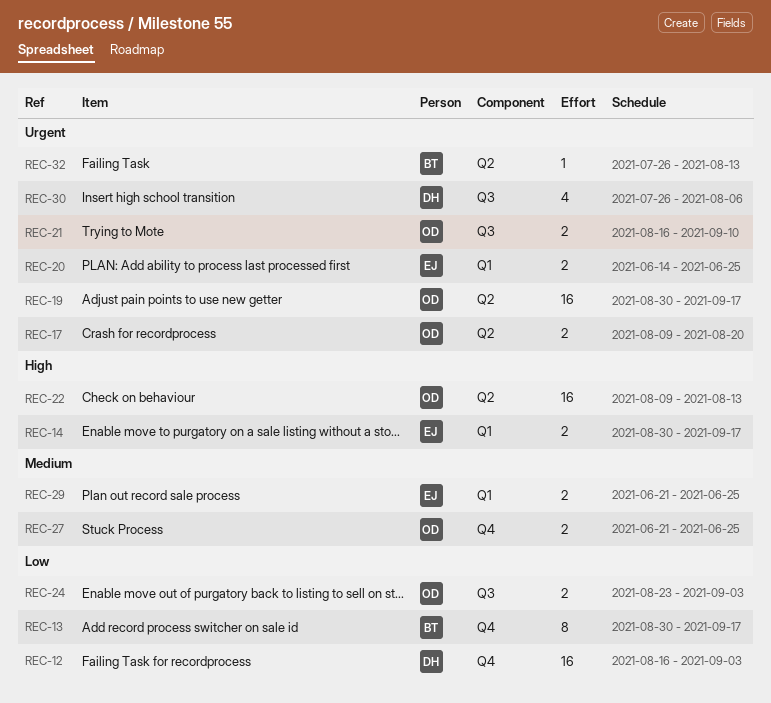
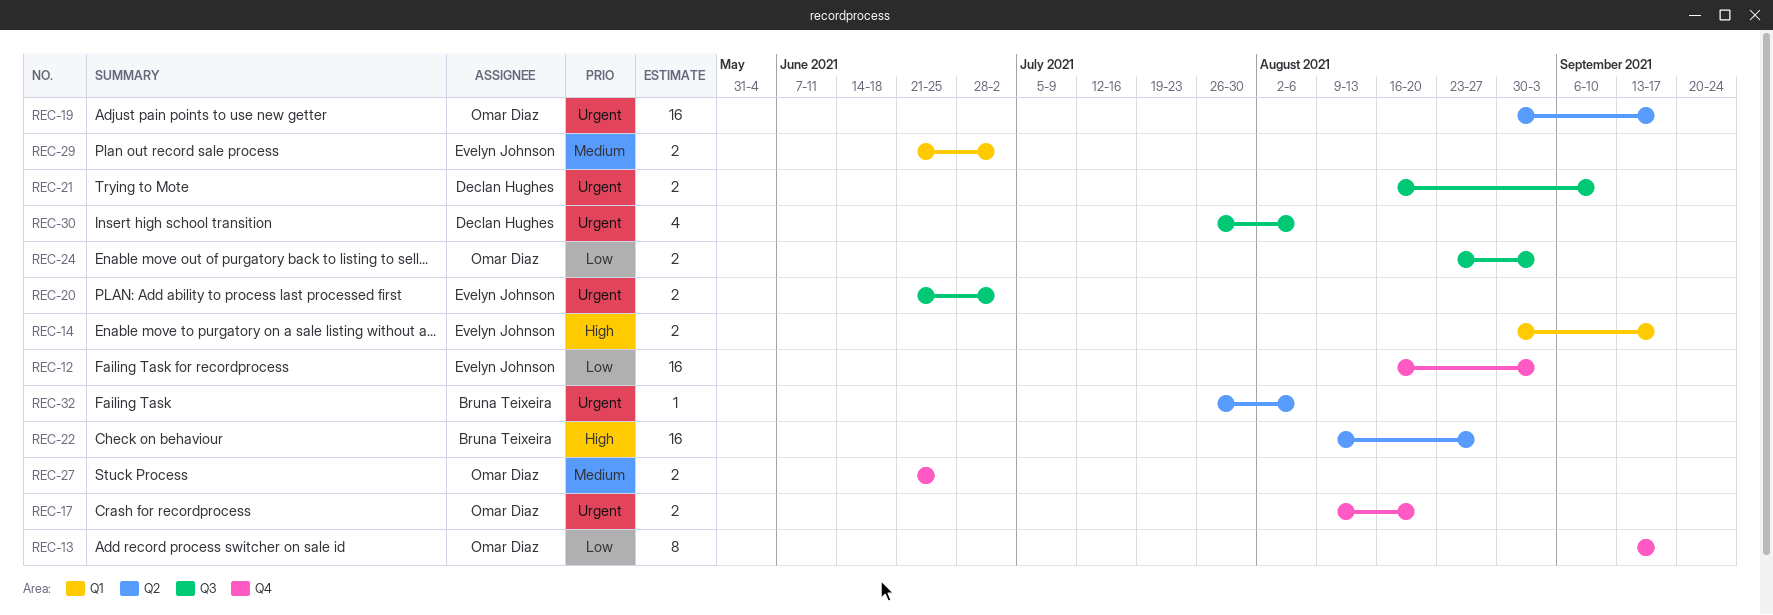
REC-12, owner: Declan Hughes -> Evelyn Johnson
REC-13, owner: Bruna Teixeira -> Omar Diaz
REC-13, start: Aug 30 -> Sep 13
REC-17, label: Q2 -> Q4
REC-20, label: Q1 -> Q3
REC-20, start: Jun 14 -> Jun 21
REC-20, due: Jun 25 -> Jul 2
REC-21, owner: Omar Diaz -> Declan Hughes
REC-22, owner: Omar Diaz -> Bruna Teixeira
REC-22, due: Aug 13 -> Aug 27
REC-29, due: Jun 25 -> Jul 2
REC-32, due: Aug 13 -> Aug 6

